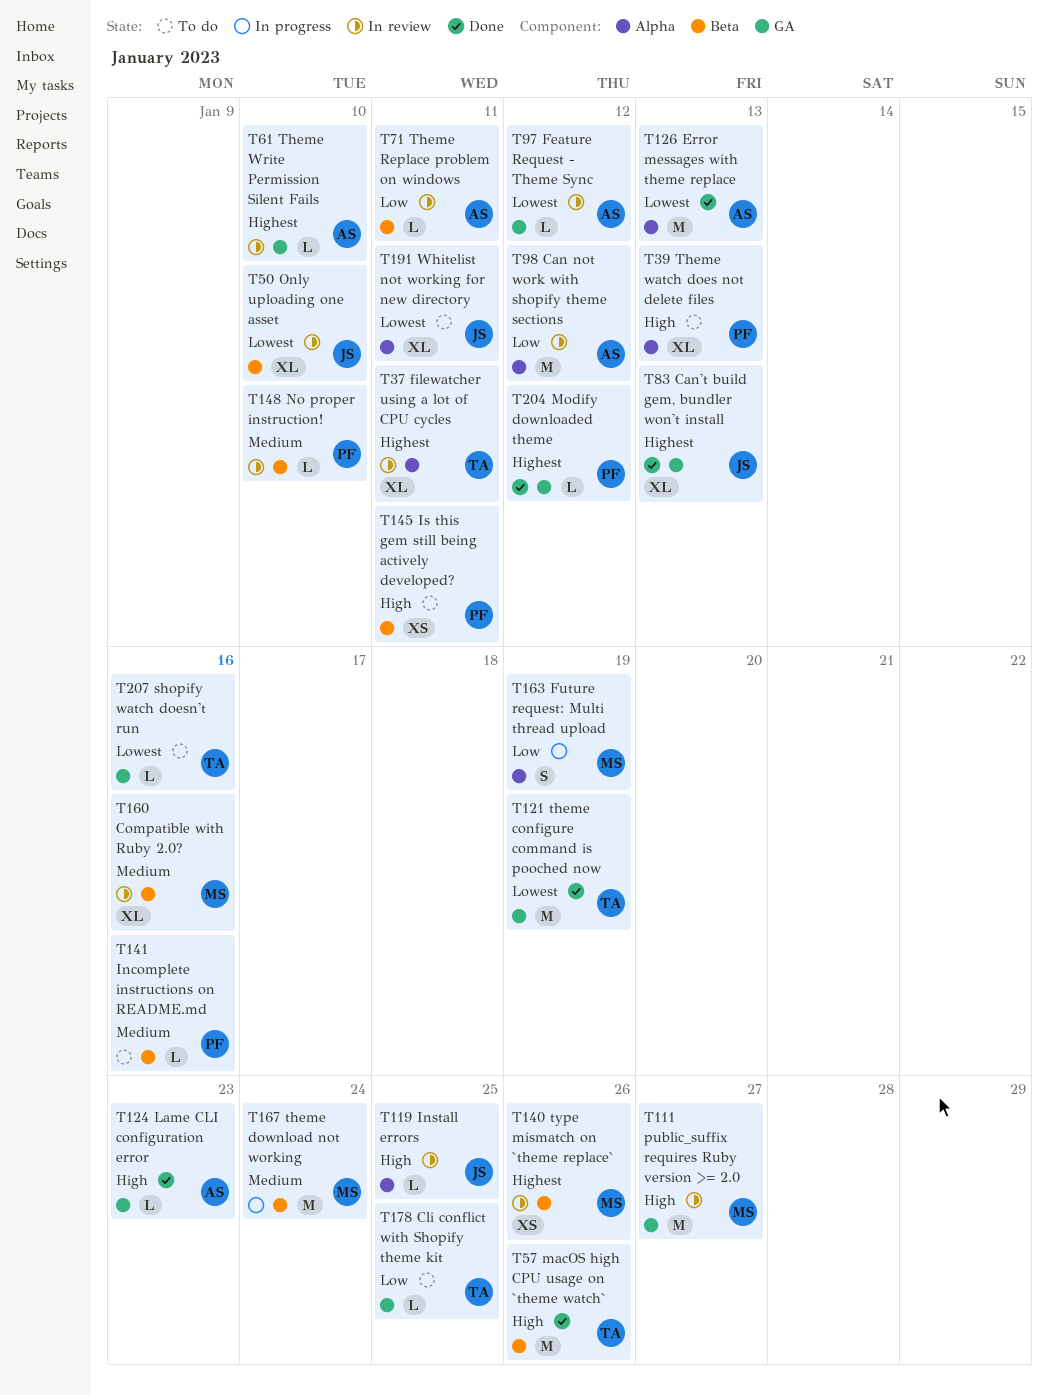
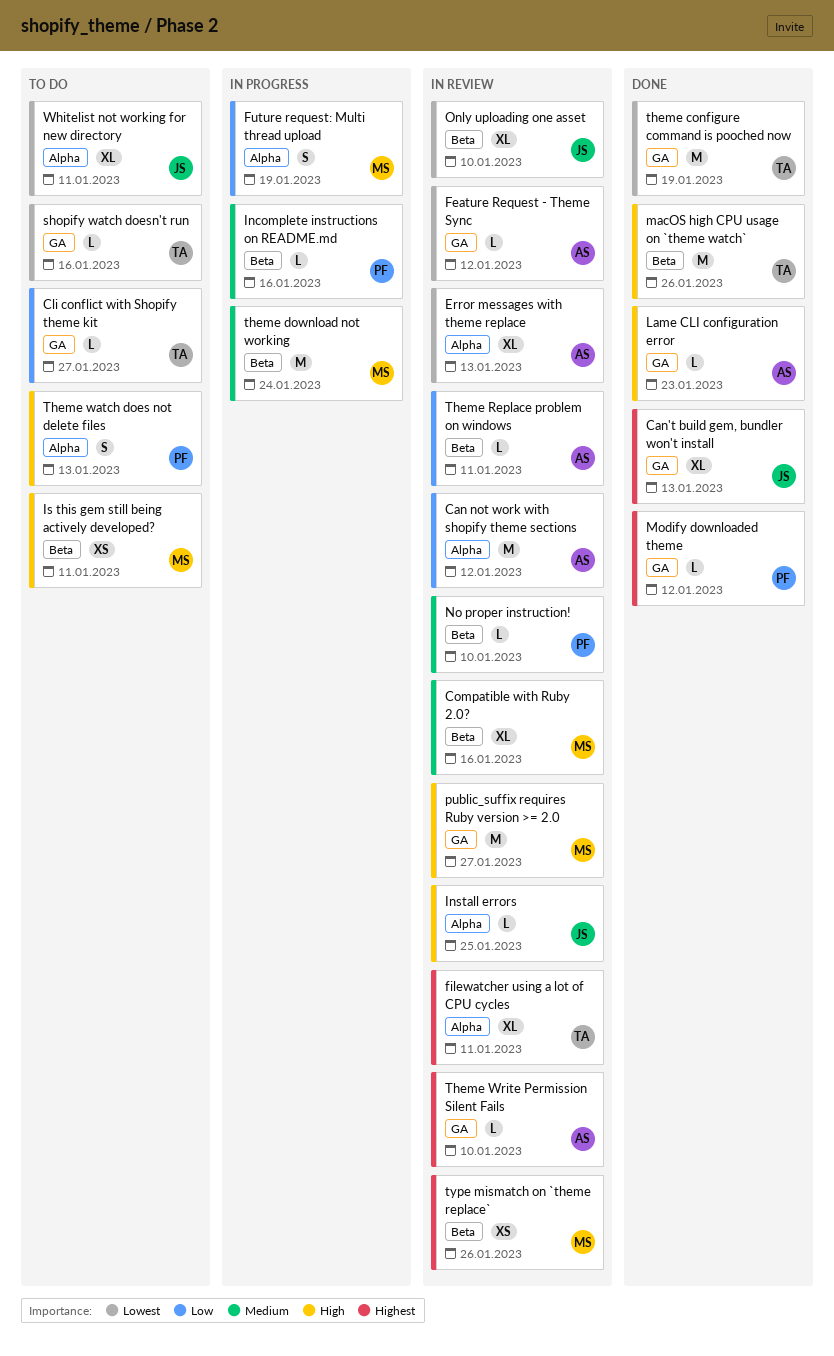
Cli conflict with Shopify theme kit, due: Jan 25 -> Jan 27
Error messages with theme replace, status: Done -> In review
Error messages with theme replace, estimate: M -> XL
Incomplete instructions on README.md, status: To do -> In progress
Is this gem still being actively developed?, owner: PF -> MS
Theme watch does not delete files, estimate: XL -> S

